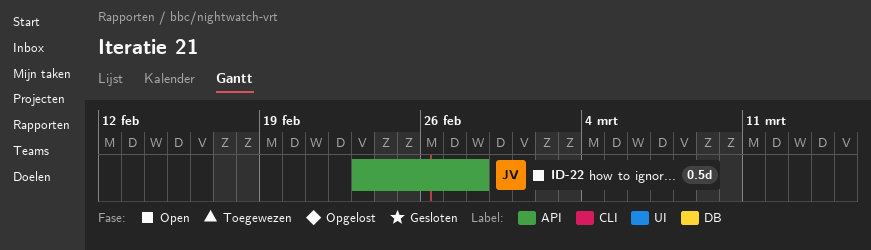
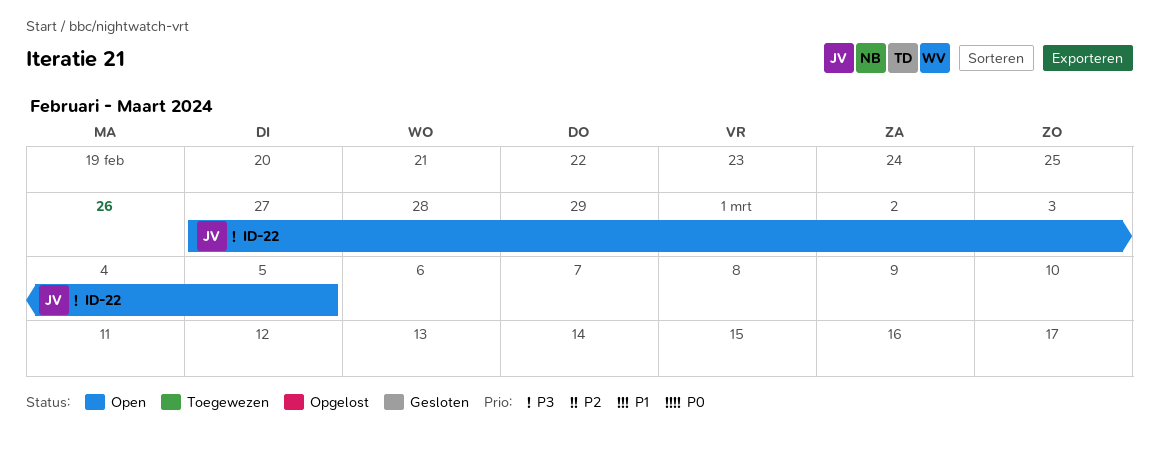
ID-22, start: Feb 23 -> Feb 27
ID-22, due: Feb 28 -> Mar 5

